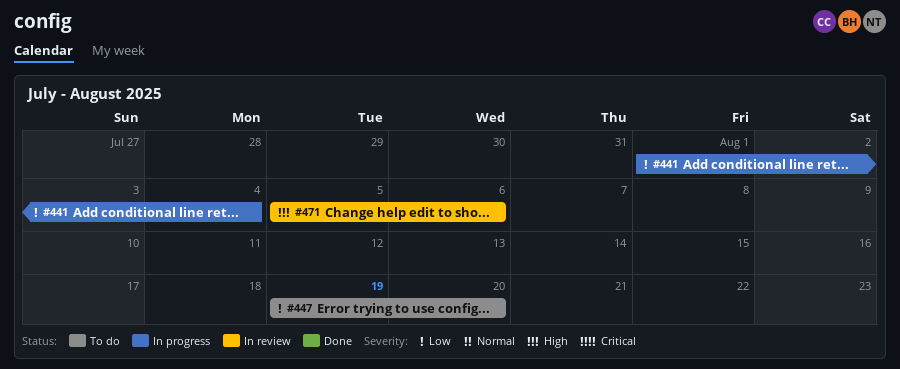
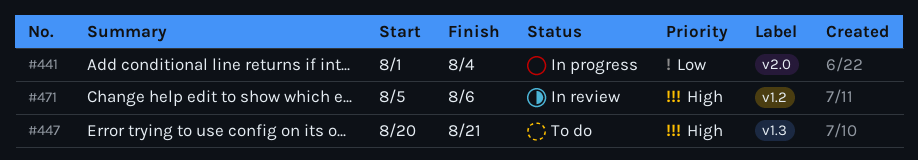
#447, priority: Low -> High
#447, start: Aug 19 -> Aug 20
#447, due: Aug 20 -> Aug 21

